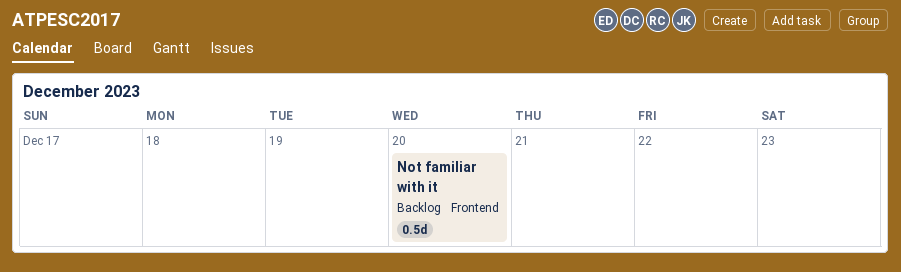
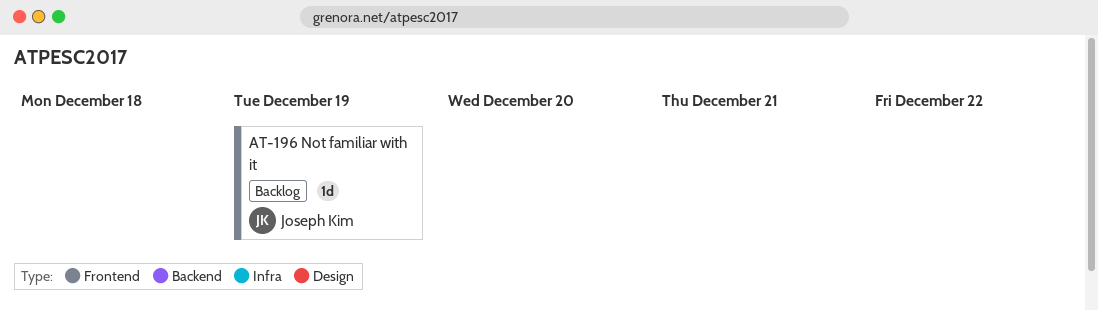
Not familiar with it, estimate: 0.5d -> 1d
Not familiar with it, due: Dec 20 -> Dec 19

